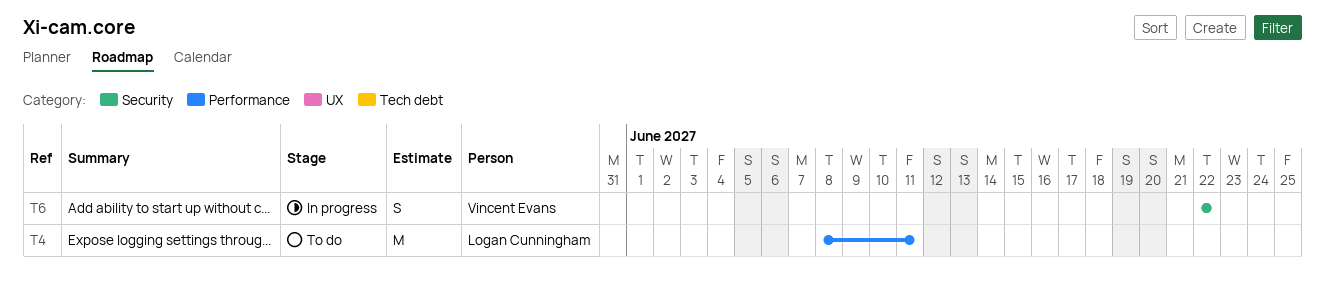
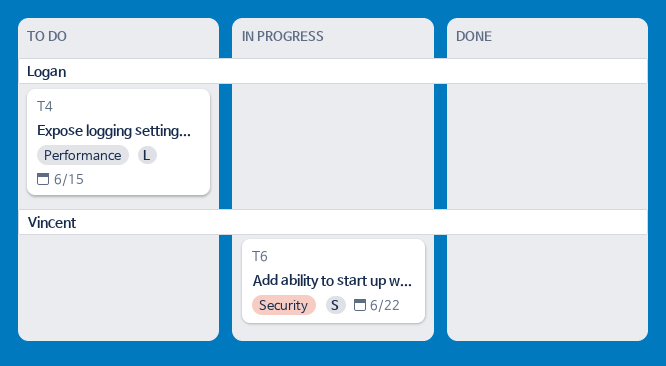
T4, estimate: M -> L
T4, due: Jun 11 -> Jun 15

